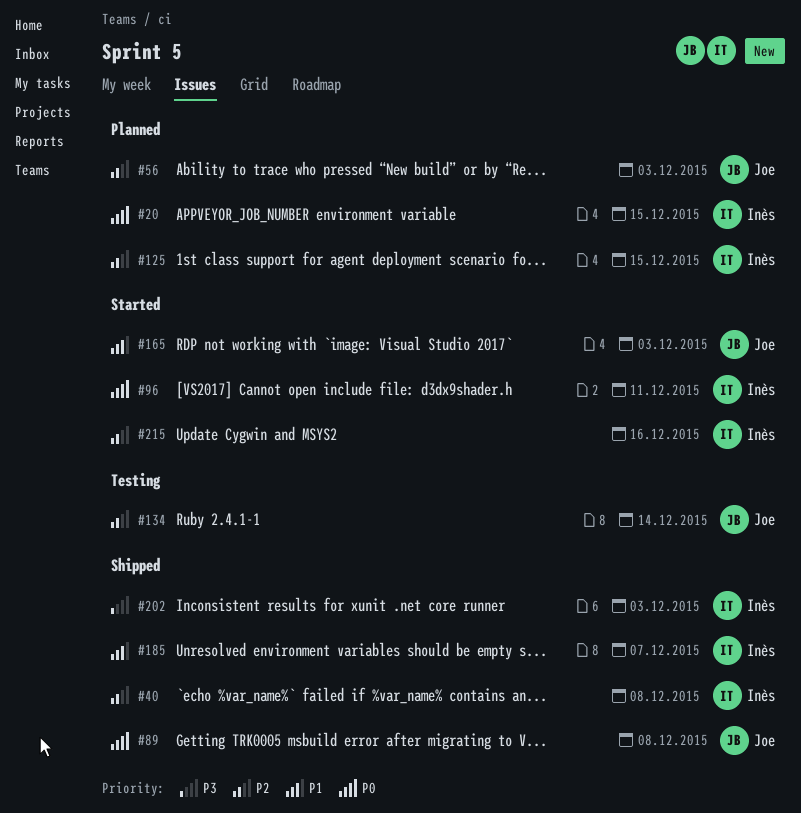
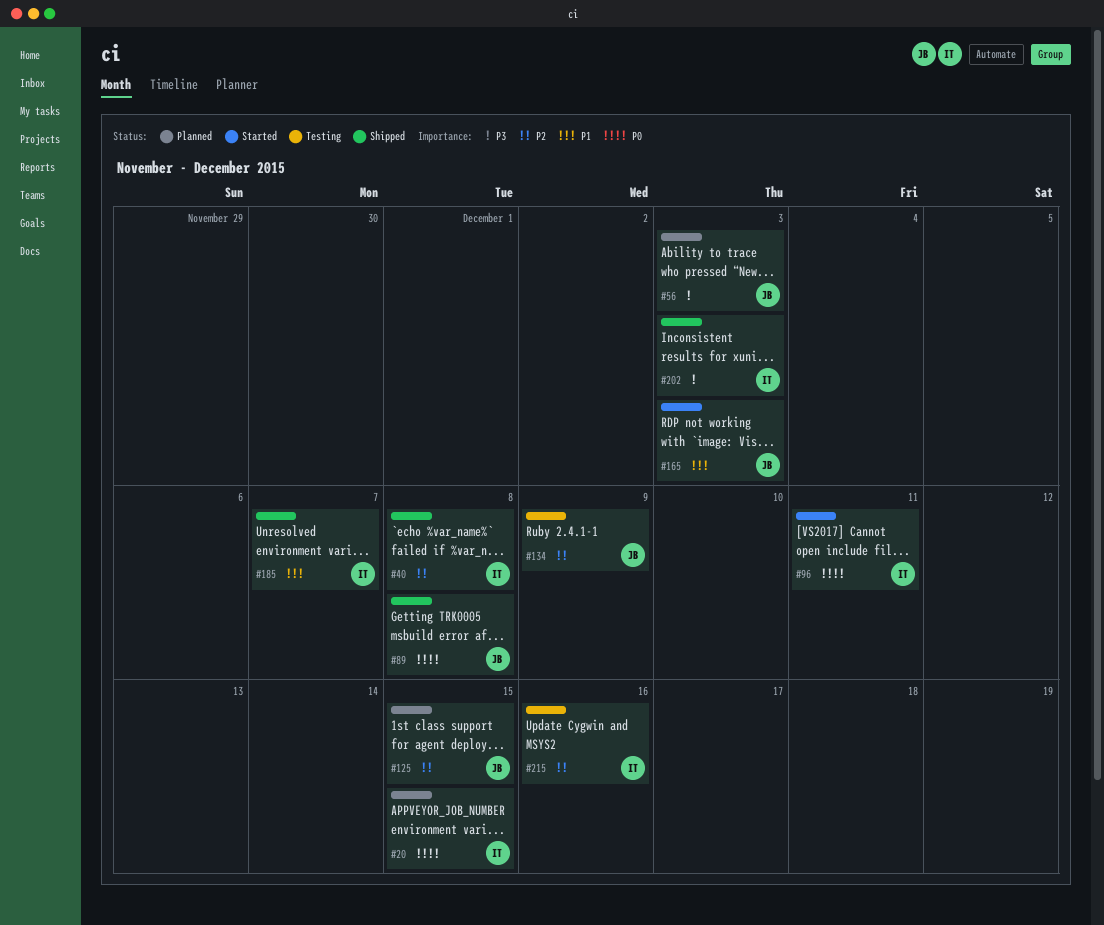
#56, priority: P2 -> P3
#125, owner: Inès -> Joe
#134, due: Dec 14 -> Dec 9
#215, status: Started -> Testing

